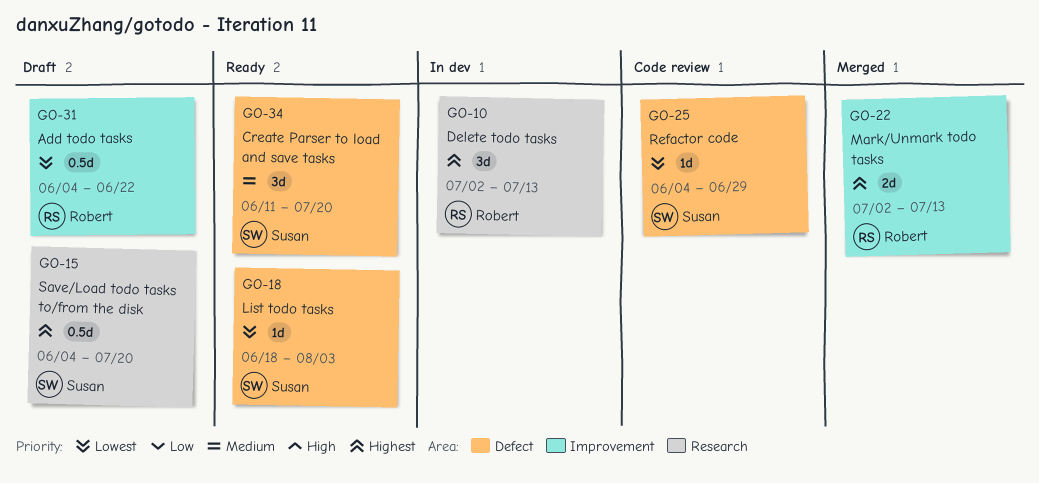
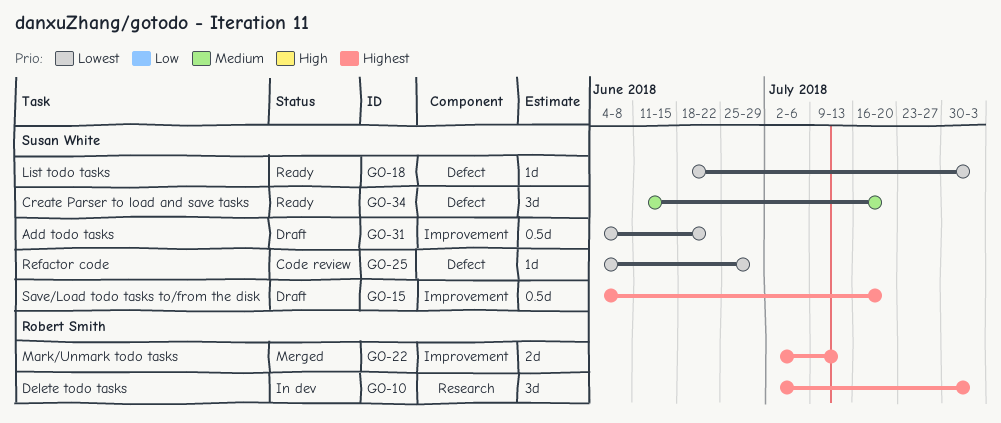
GO-10, due: Jul 13 -> Aug 3
GO-15, label: Research -> Improvement
GO-31, owner: Robert Smith -> Susan White

